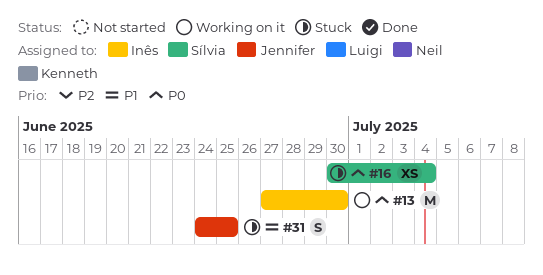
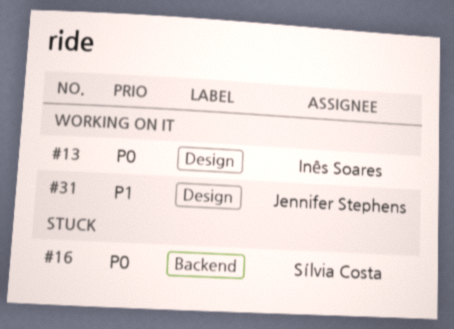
#31, status: Stuck -> Working on it

